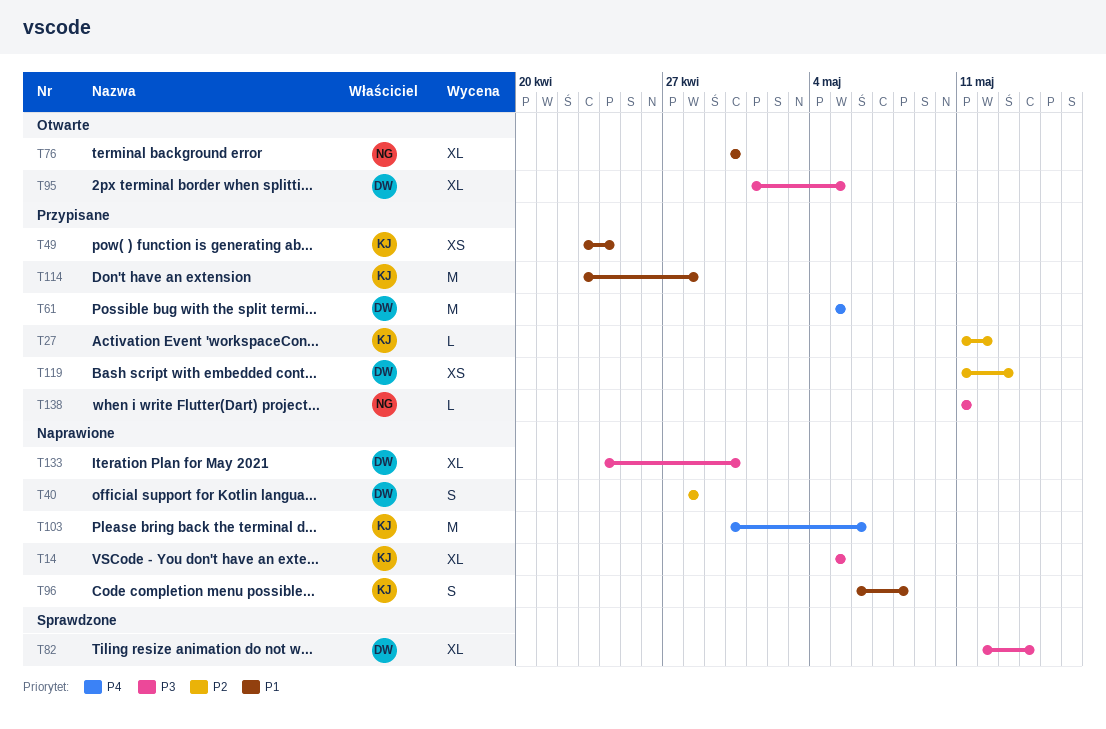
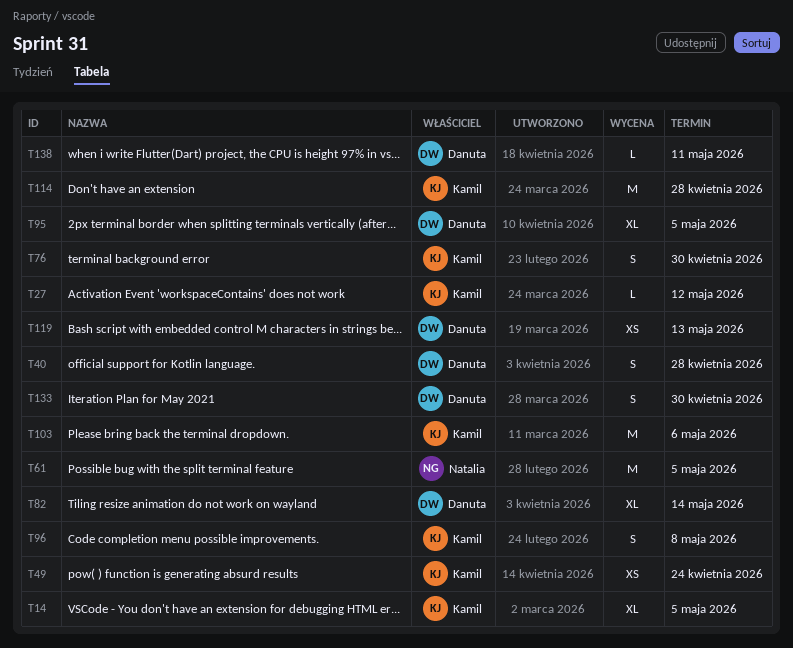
T61, owner: Danuta -> Natalia
T76, owner: Natalia -> Kamil
T76, estimate: XL -> S
T133, estimate: XL -> S
T138, owner: Natalia -> Danuta

